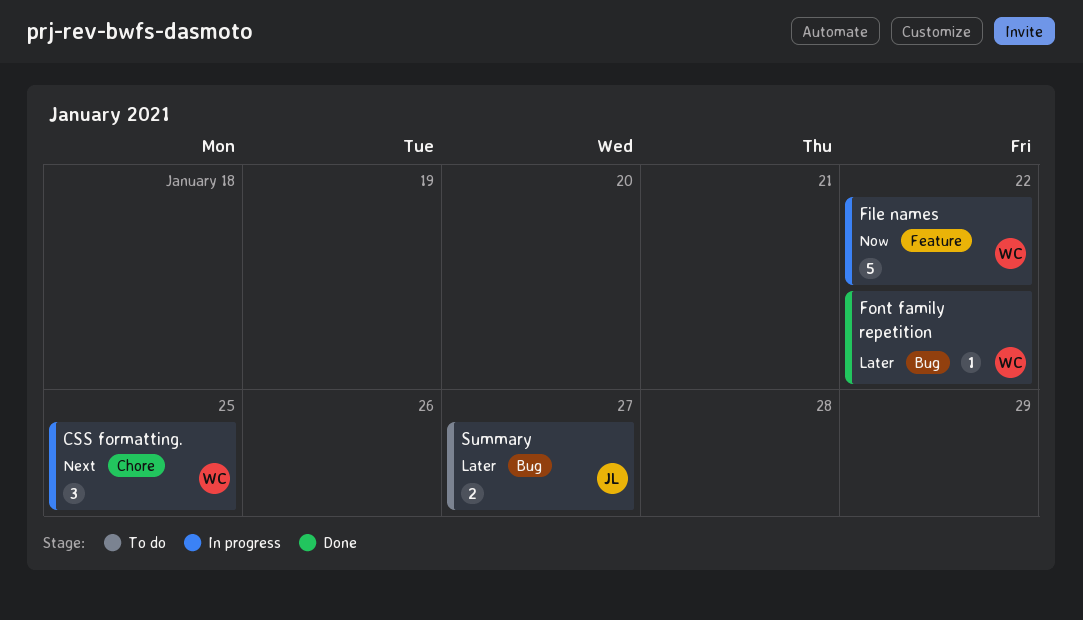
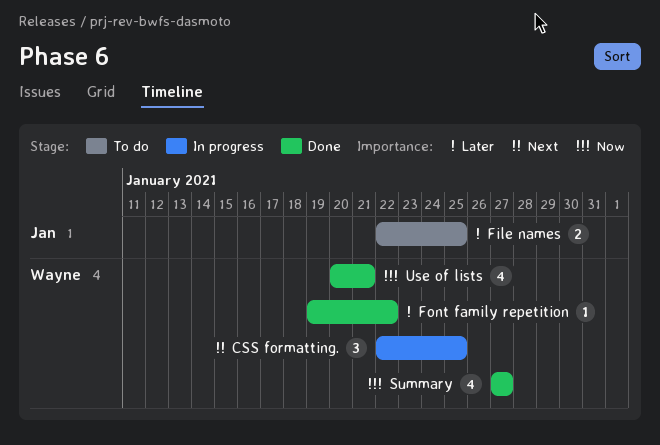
File names, status: In progress -> To do
File names, owner: Wayne -> Jan
File names, priority: Now -> Later
File names, estimate: 5 -> 2
File names, due: Jan 22 -> Jan 25
Summary, status: To do -> Done
Summary, owner: Jan -> Wayne
Summary, priority: Later -> Now
Summary, estimate: 2 -> 4
Use of lists: none -> present

